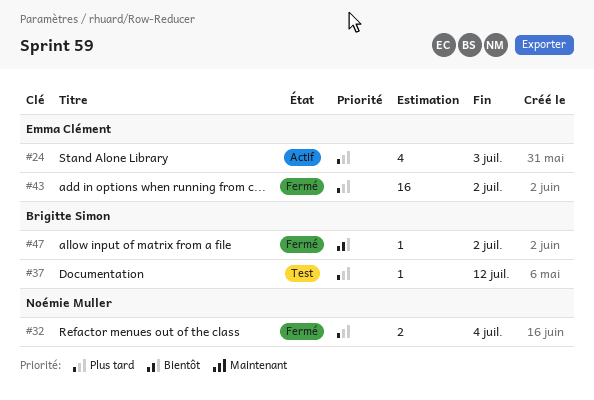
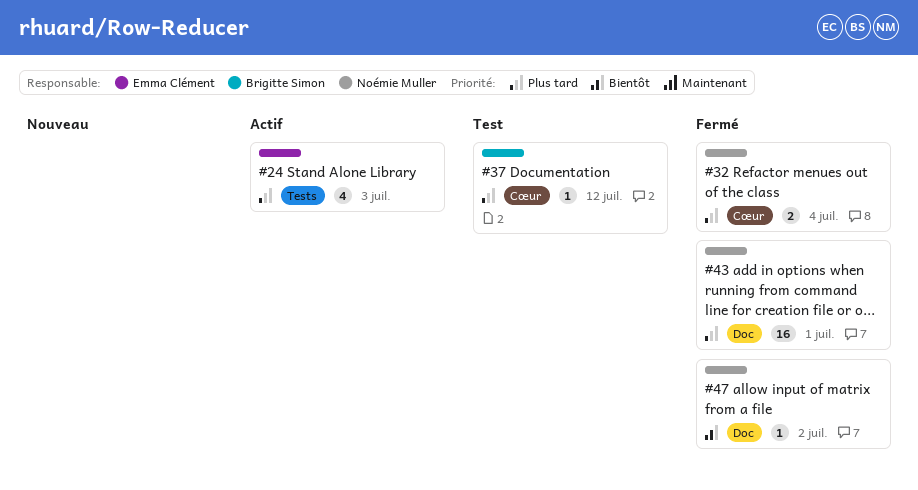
#43, owner: Emma Clément -> Noémie Muller
#43, due: Jul 2 -> Jul 1
#47, owner: Brigitte Simon -> Noémie Muller

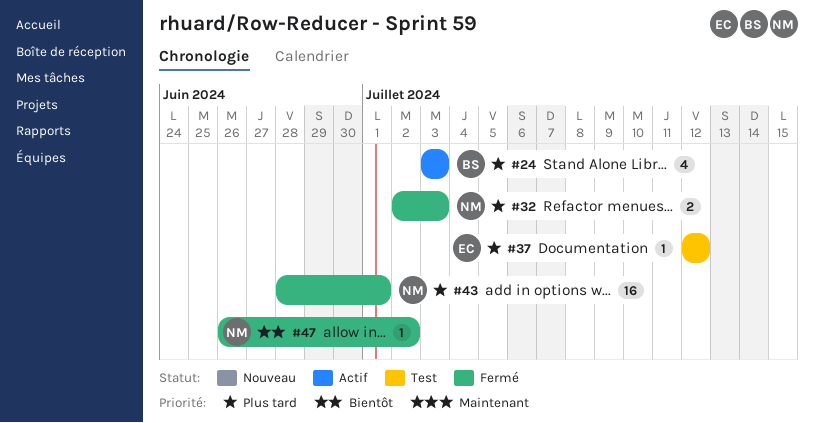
#24, owner: Emma Clément -> Brigitte Simon
#32, due: Jul 4 -> Jul 3
#37, owner: Brigitte Simon -> Emma Clément

